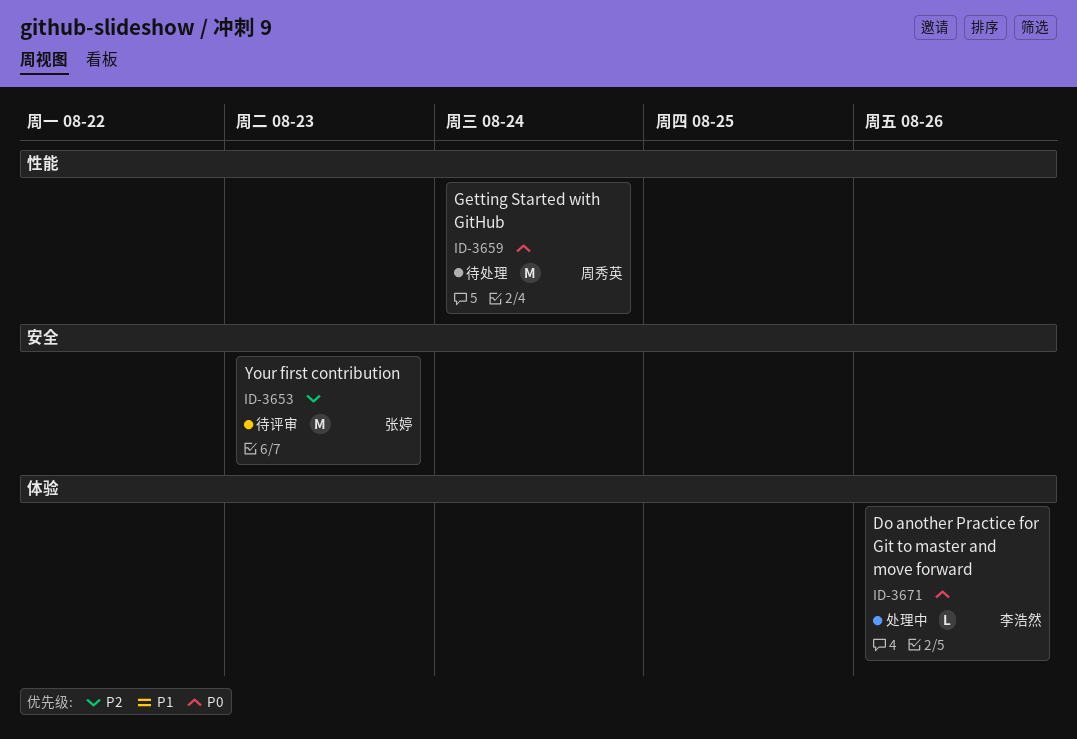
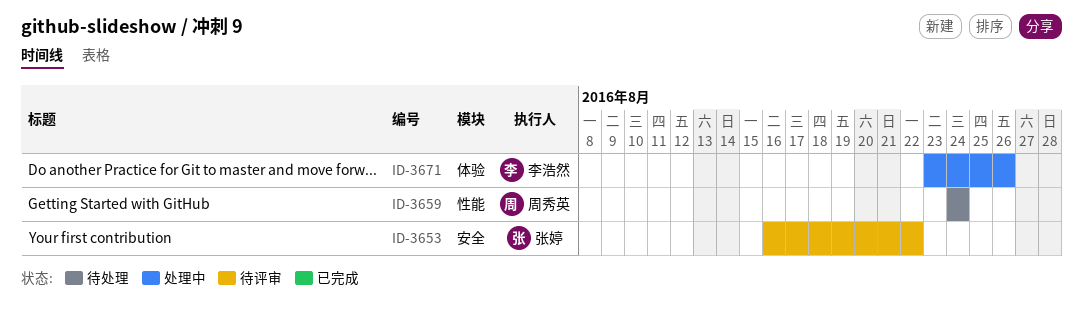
ID-3653, due: Aug 23 -> Aug 22

